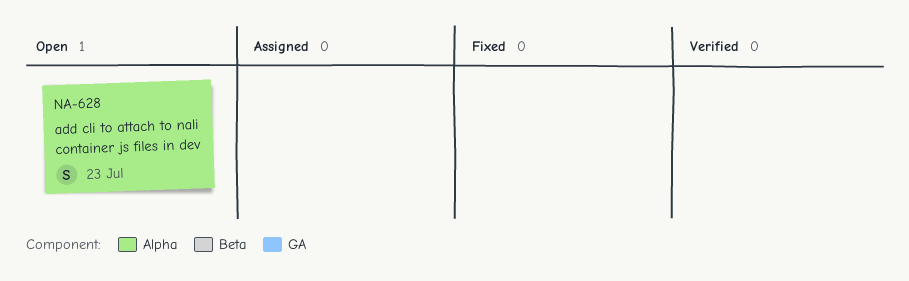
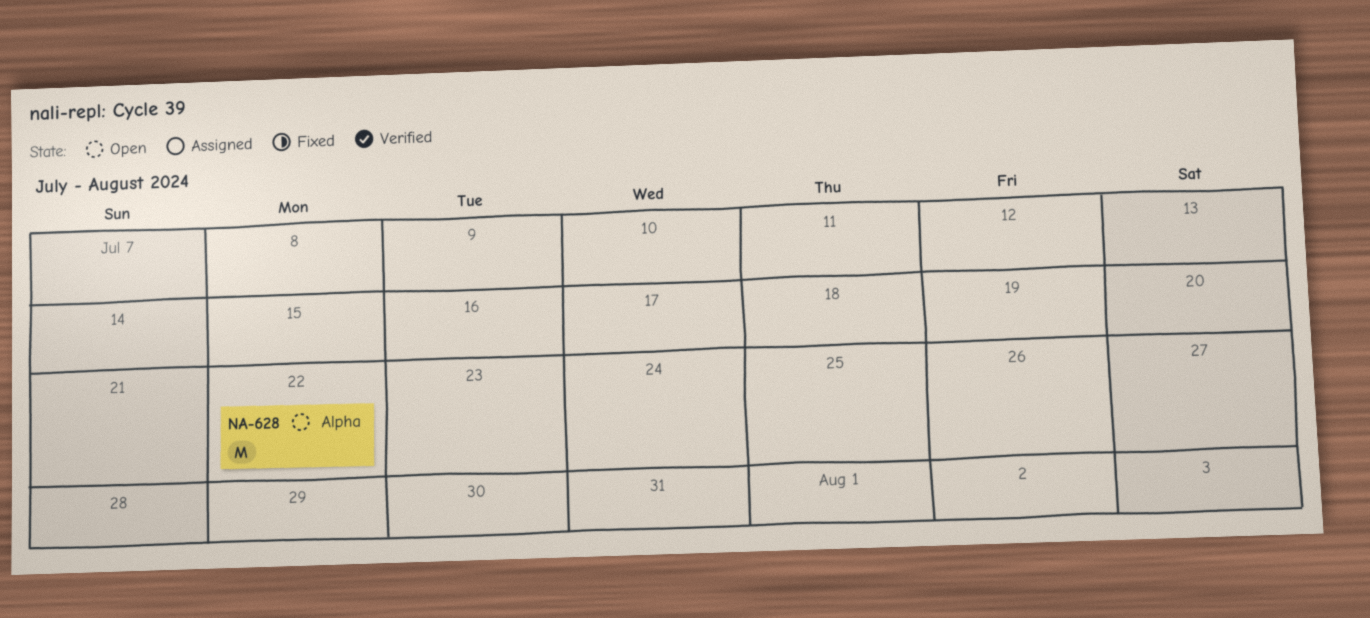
NA-628, estimate: S -> M
NA-628, due: Jul 23 -> Jul 22

